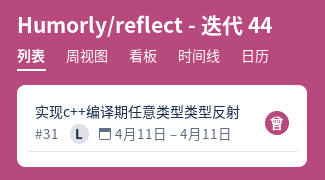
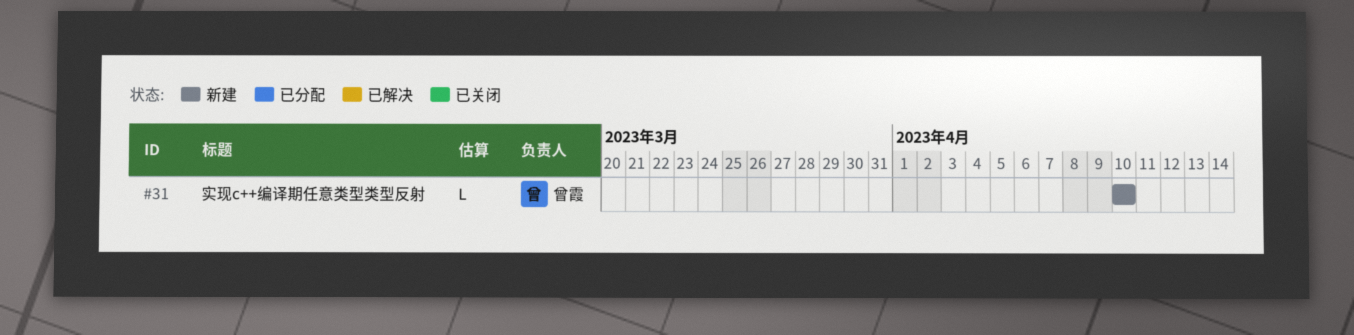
#31, start: Apr 11 -> Apr 10
#31, due: Apr 11 -> Apr 10

